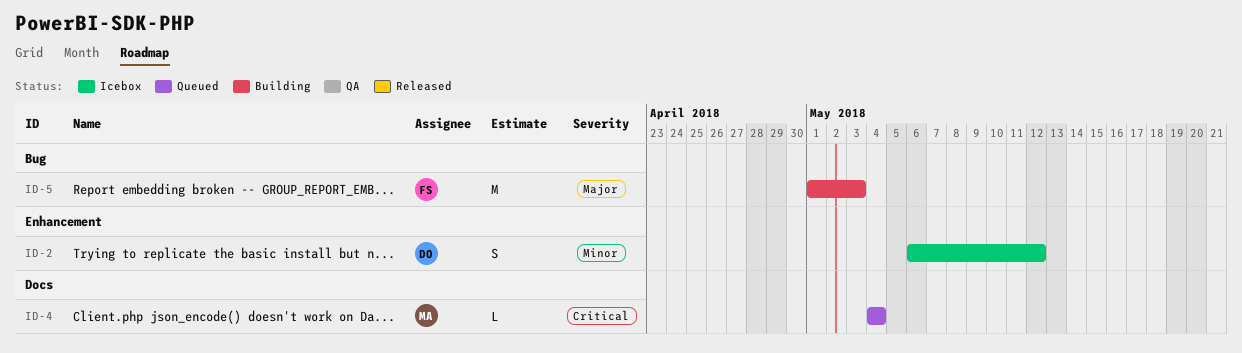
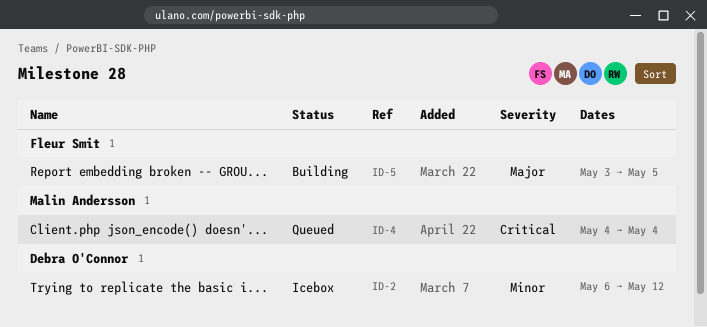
ID-5, start: May 1 -> May 3
ID-5, due: May 3 -> May 5

